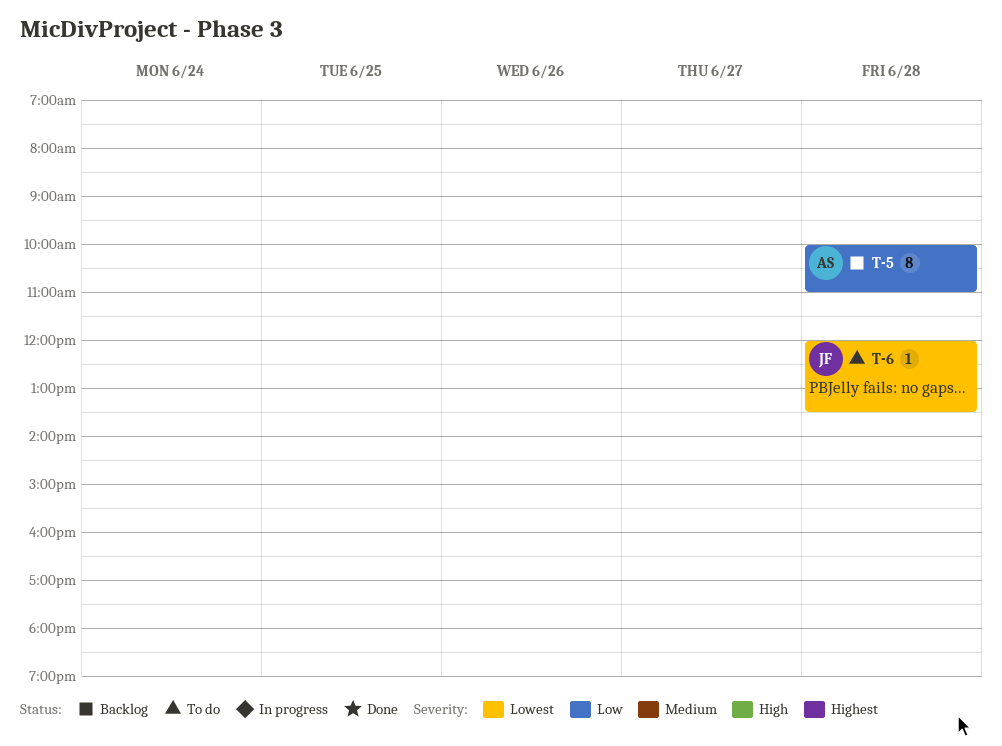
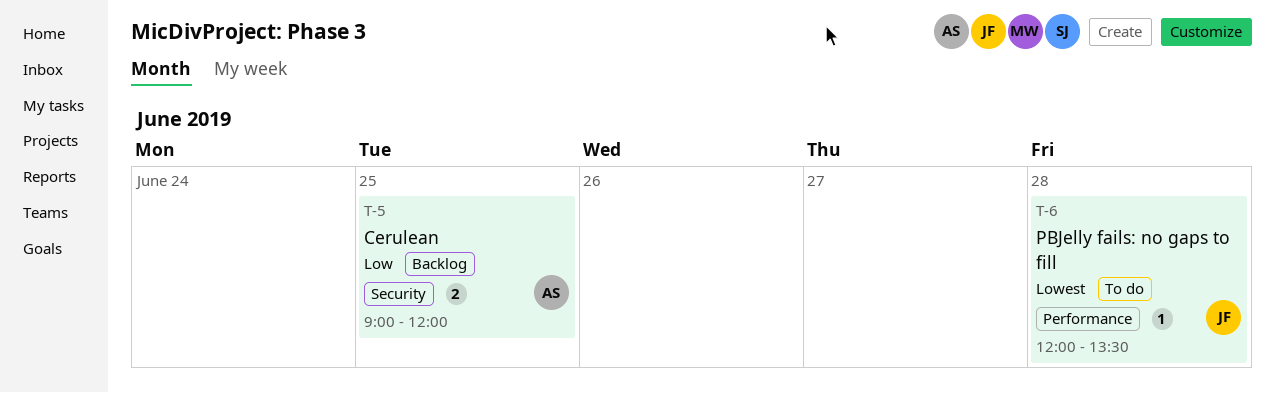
T-5, estimate: 8 -> 2
T-5, day: Jun 28 -> Jun 25
T-5, begins: 10:00 -> 09:00
T-5, ends: 11:00 -> 12:00

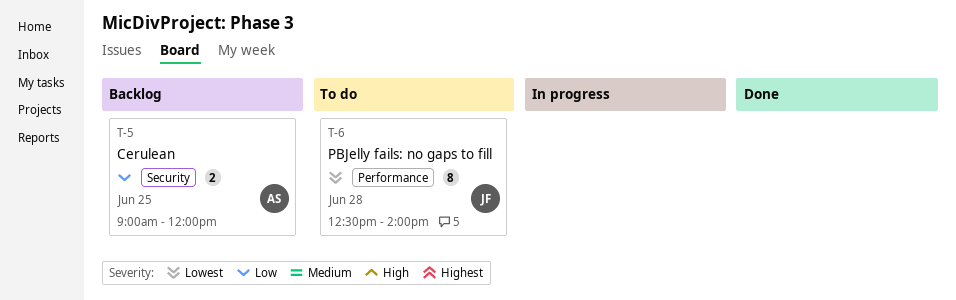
T-6, estimate: 1 -> 8
T-6, begins: 12:00 -> 12:30
T-6, ends: 13:30 -> 14:00

